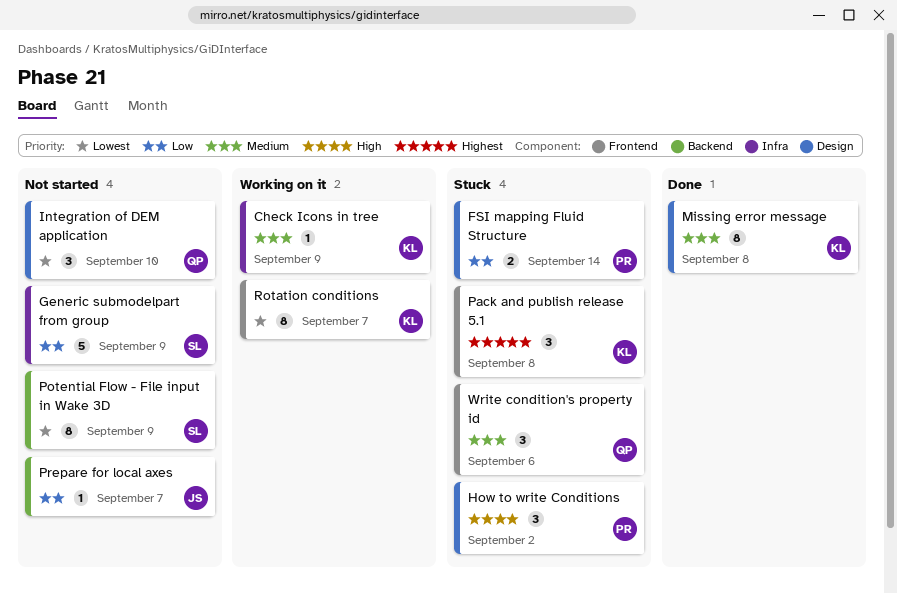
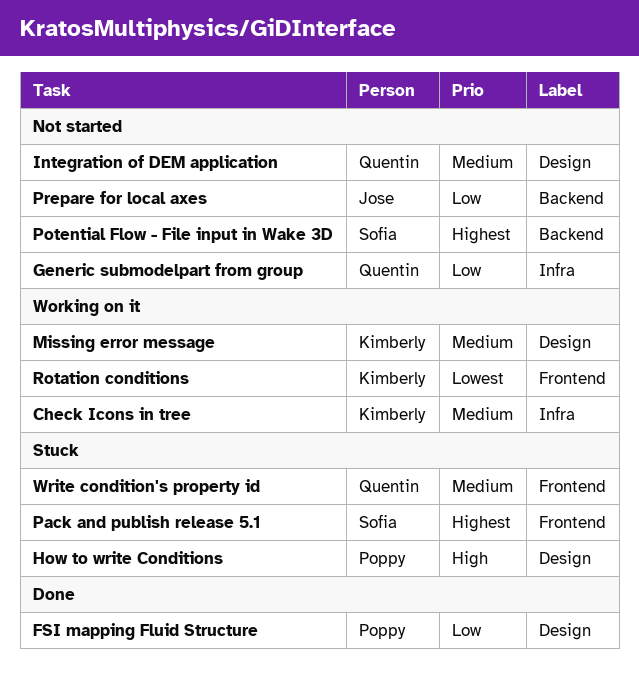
FSI mapping Fluid Structure, status: Stuck -> Done
Generic submodelpart from group, owner: Sofia -> Quentin
Integration of DEM application, priority: Lowest -> Medium
Missing error message, status: Done -> Working on it
Pack and publish release 5.1, owner: Kimberly -> Sofia
Potential Flow - File input in Wake 3D, priority: Lowest -> Highest

